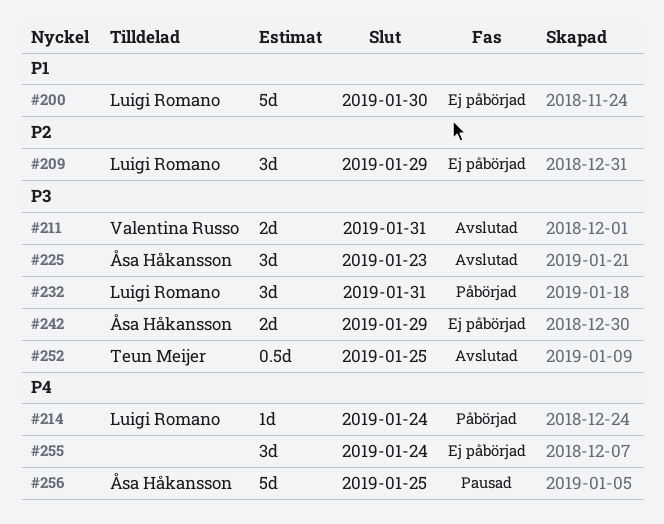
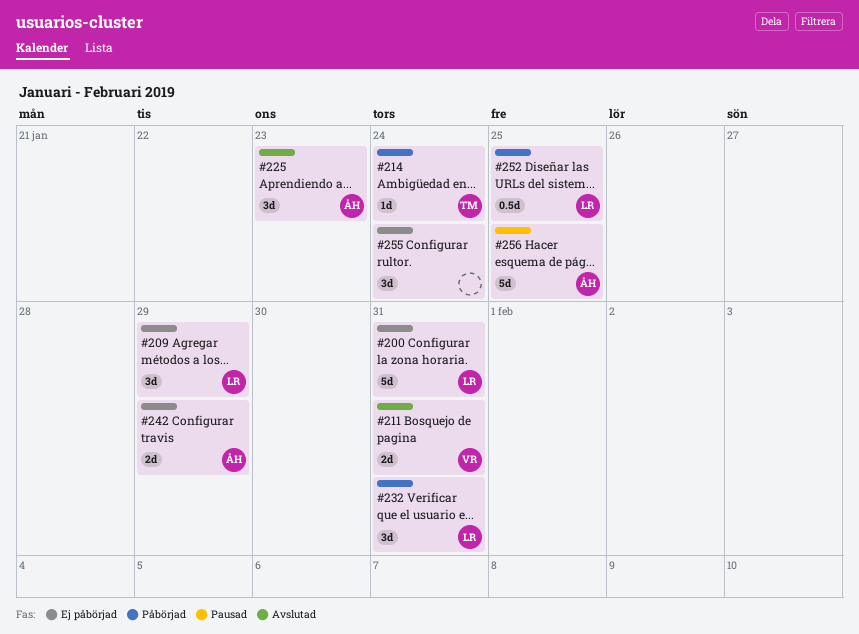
#200, due: Jan 30 -> Jan 31
#214, owner: Luigi Romano -> Teun Meijer
#252, status: Avslutad -> Påbörjad
#252, owner: Teun Meijer -> Luigi Romano

